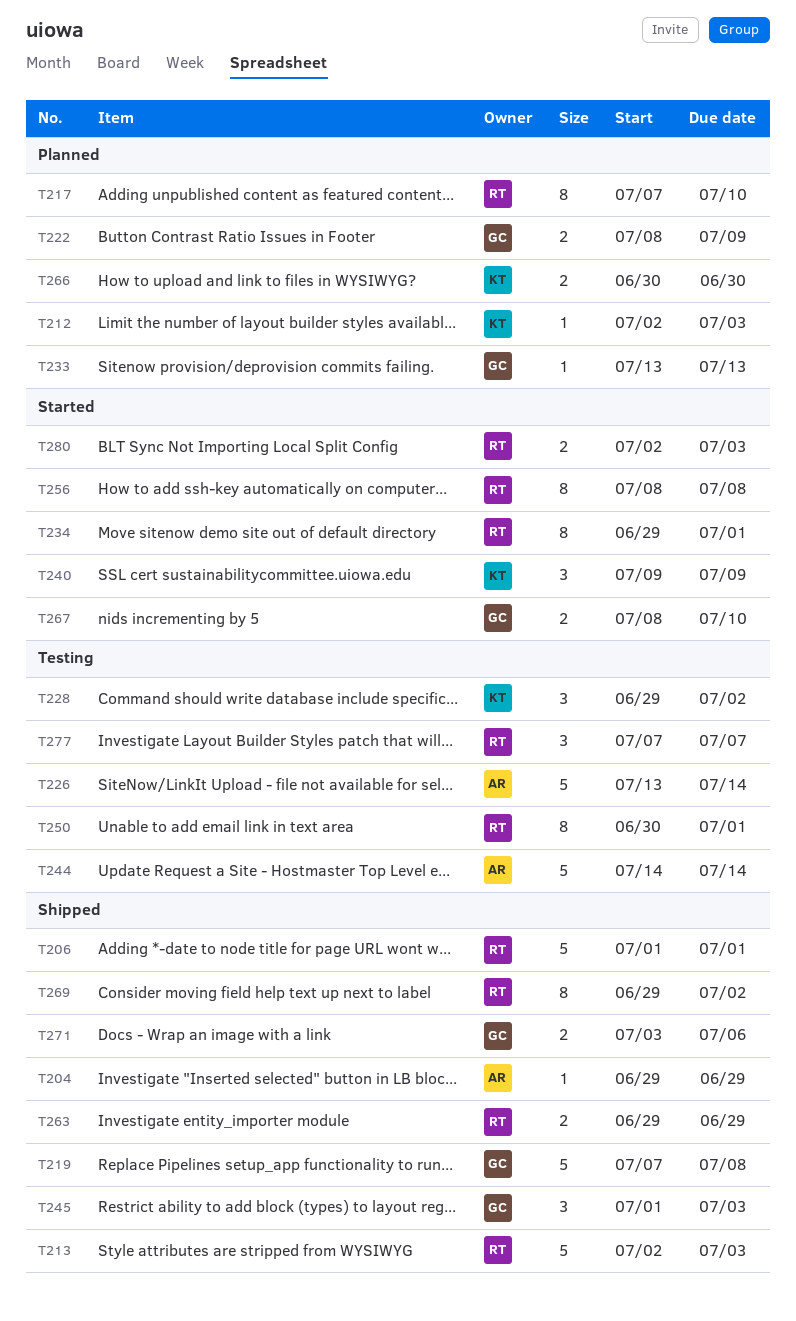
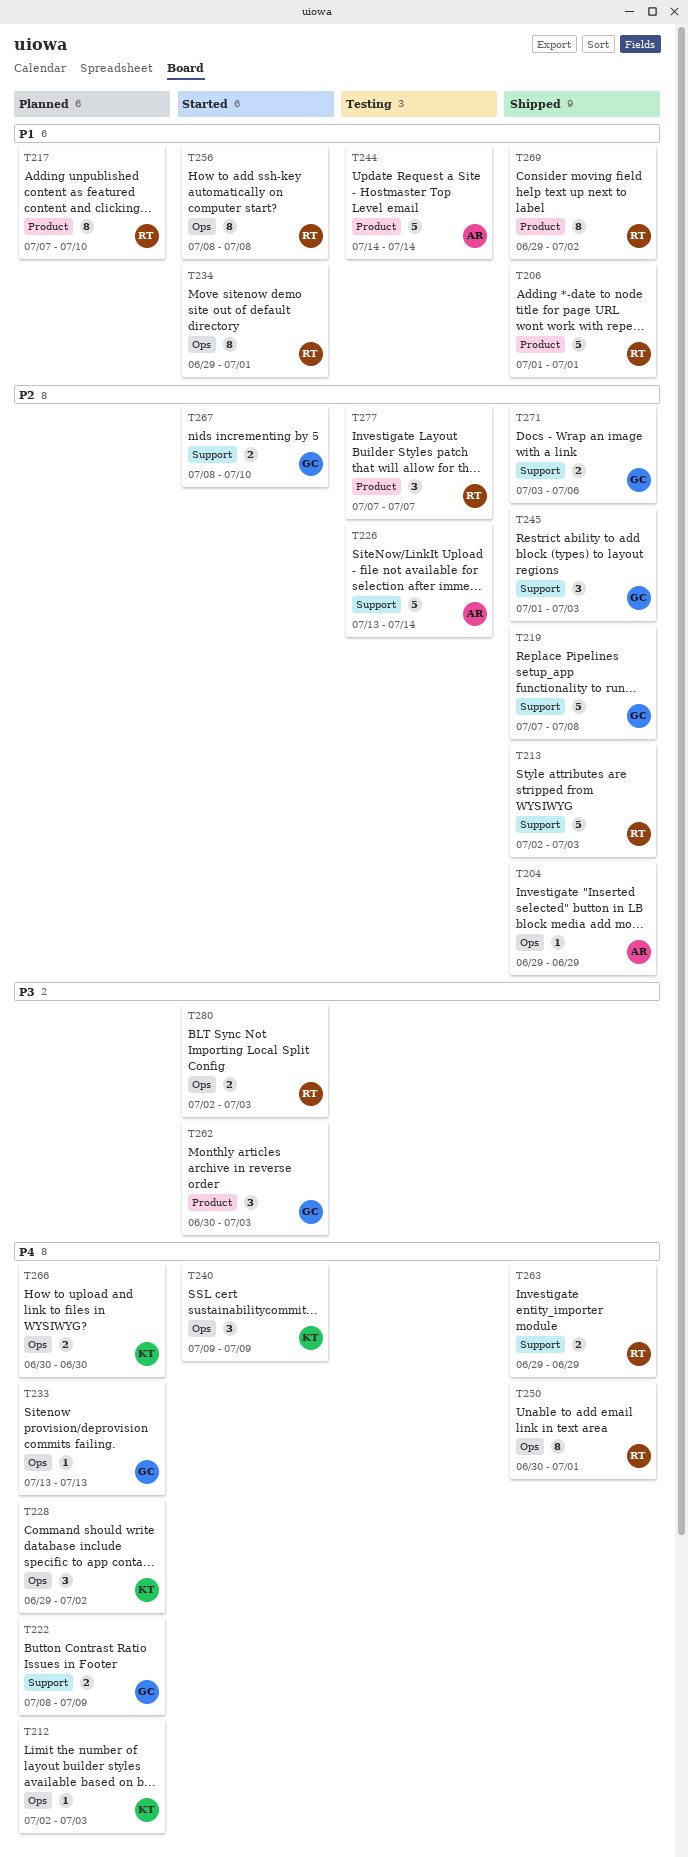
T228, status: Testing -> Planned
T250, status: Testing -> Shipped
T262: none -> present

